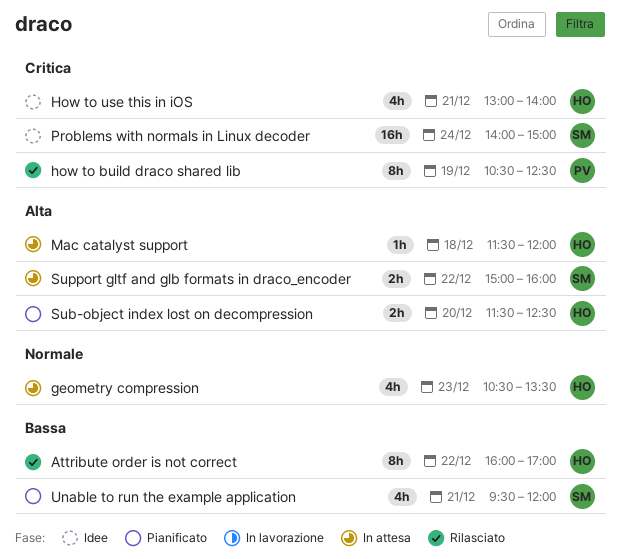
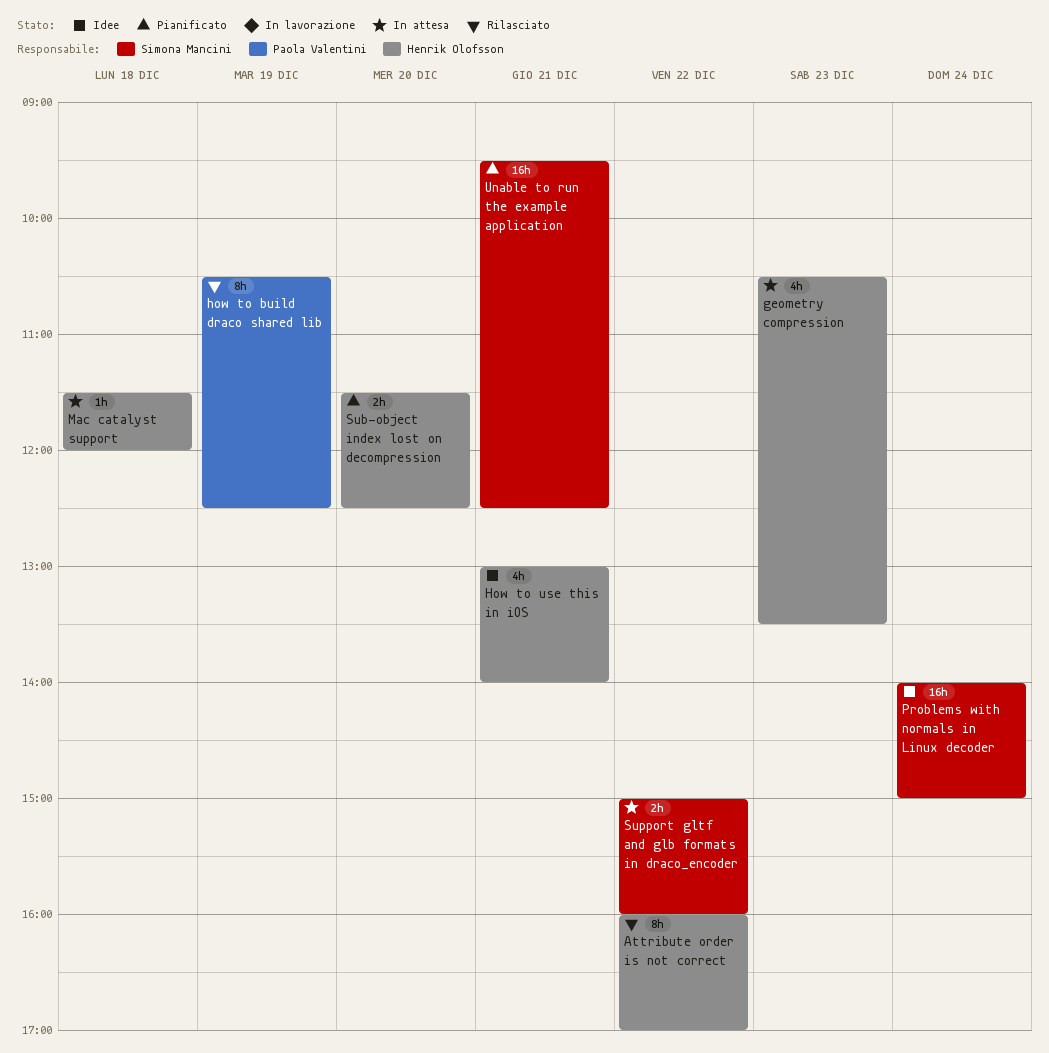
Unable to run the example application, estimate: 4h -> 16h
Unable to run the example application, ends: 12:00 -> 12:30

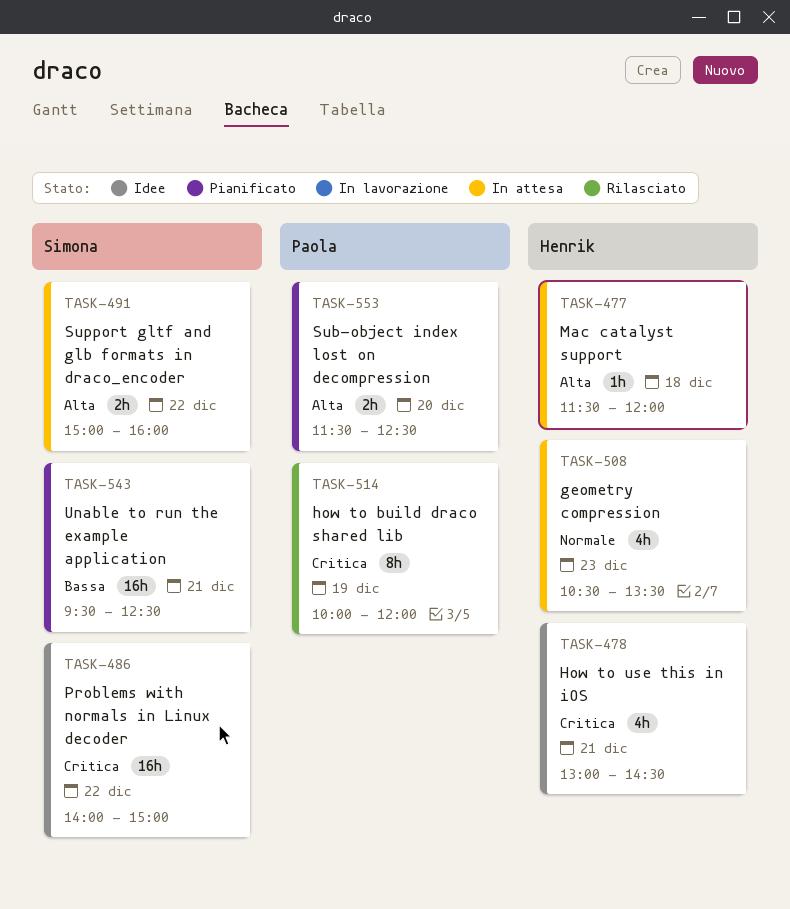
Attribute order is not correct: present -> none
how to build draco shared lib, begins: 10:30 -> 10:00
how to build draco shared lib, ends: 12:30 -> 12:00
How to use this in iOS, ends: 14:00 -> 14:30
Problems with normals in Linux decoder, day: Dec 24 -> Dec 22
Sub-object index lost on decompression, owner: Henrik Olofsson -> Paola Valentini

